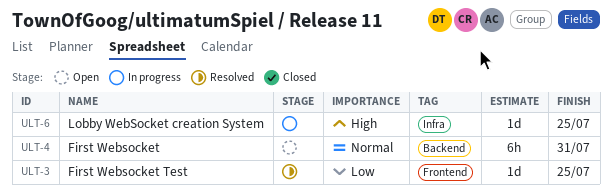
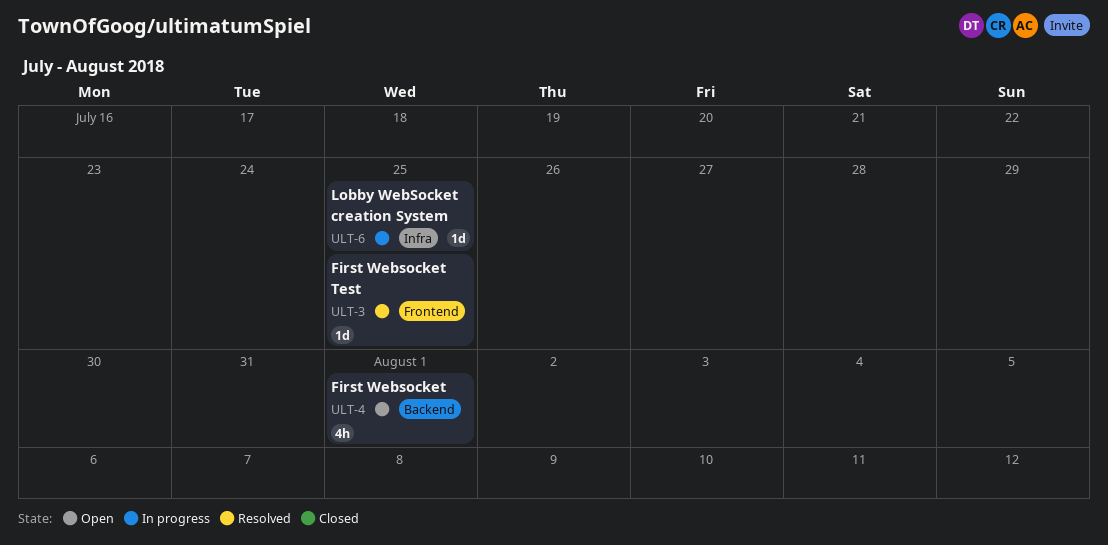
ULT-4, estimate: 6h -> 4h
ULT-4, due: Jul 31 -> Aug 1

